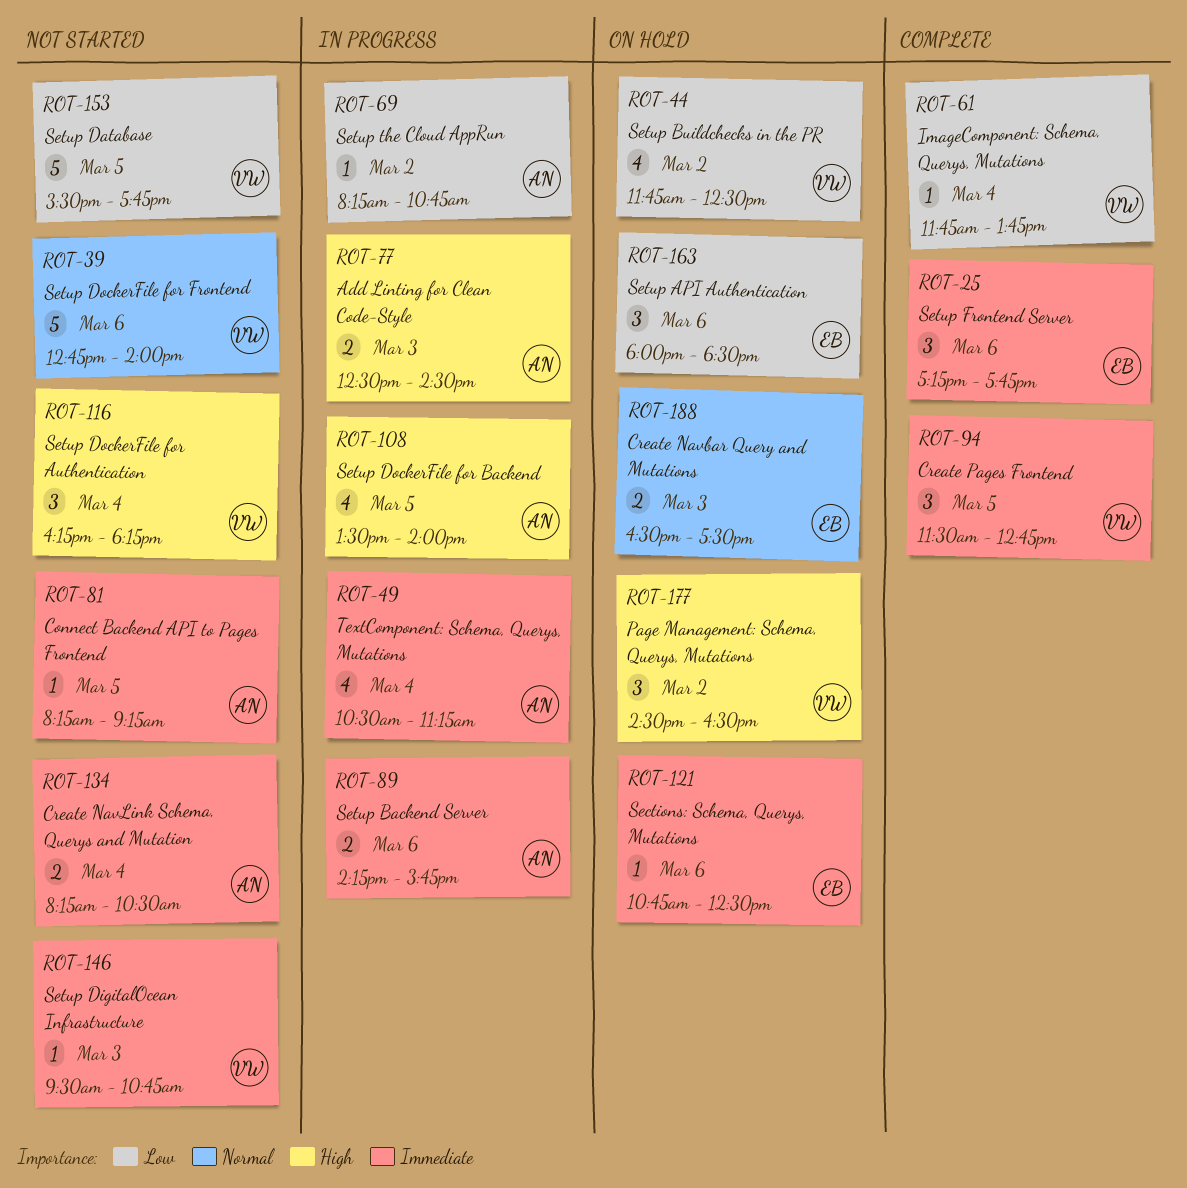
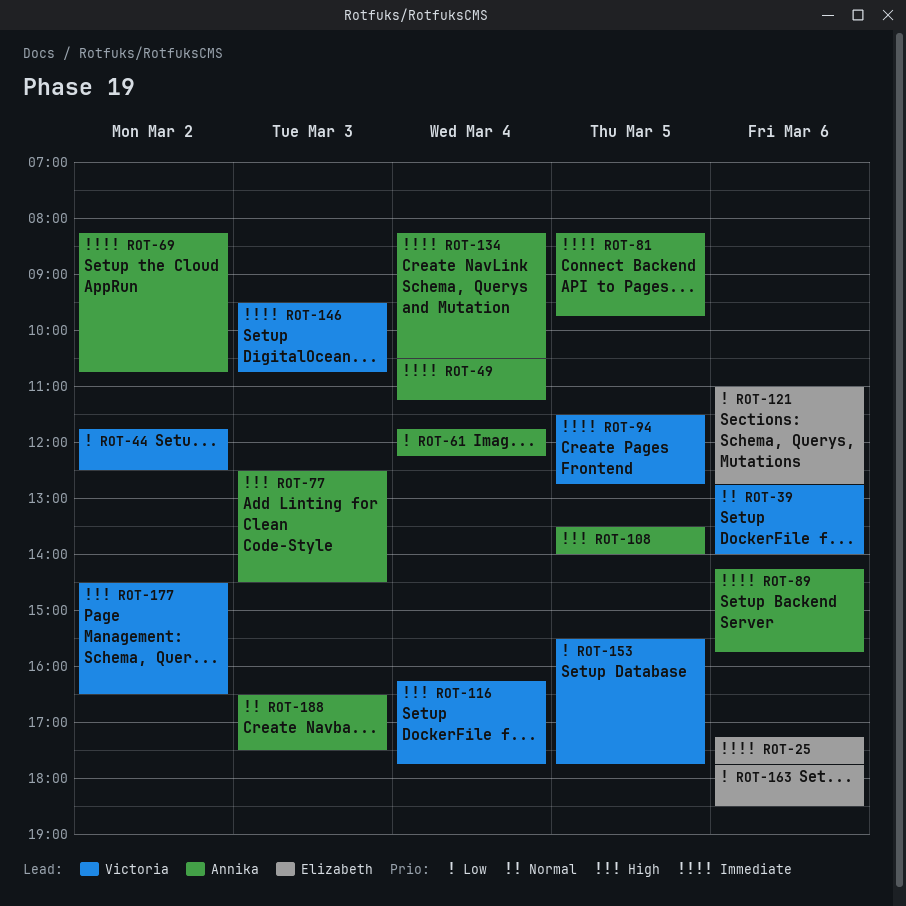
ROT-61, owner: Victoria -> Annika
ROT-61, ends: 13:45 -> 12:15
ROT-69, priority: Low -> Immediate
ROT-81, ends: 09:15 -> 09:45
ROT-116, ends: 18:15 -> 17:45
ROT-121, priority: Immediate -> Low
ROT-121, begins: 10:45 -> 11:00
ROT-121, ends: 12:30 -> 12:45
ROT-163, begins: 18:00 -> 17:45
ROT-188, owner: Elizabeth -> Annika

